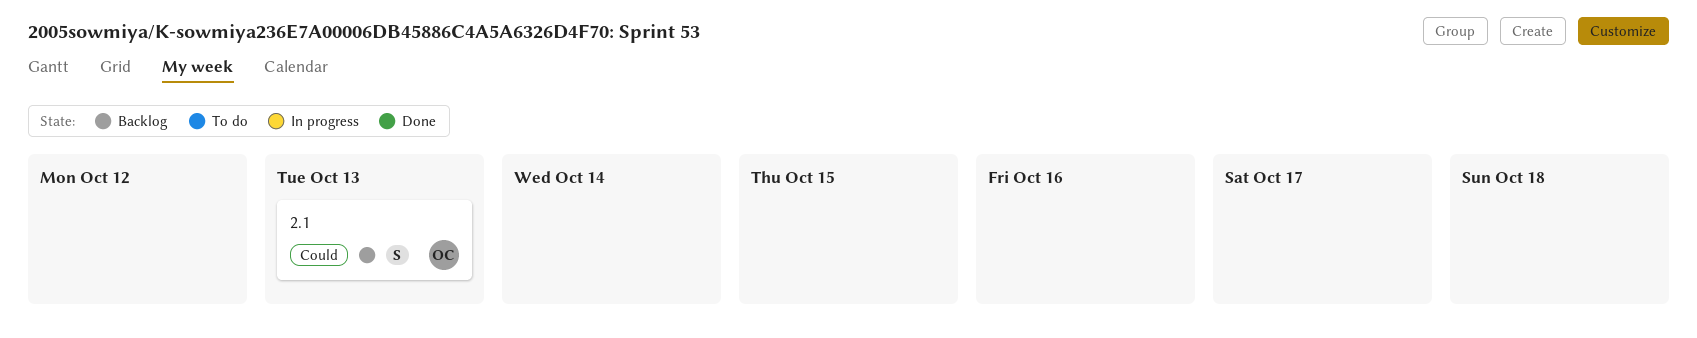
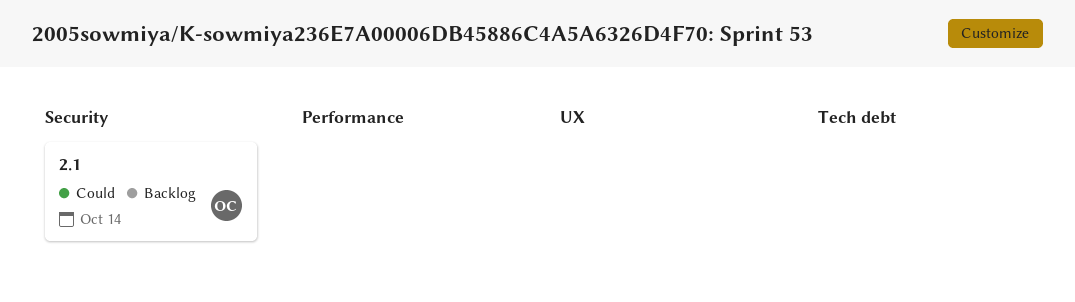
2.1, due: Oct 13 -> Oct 14

